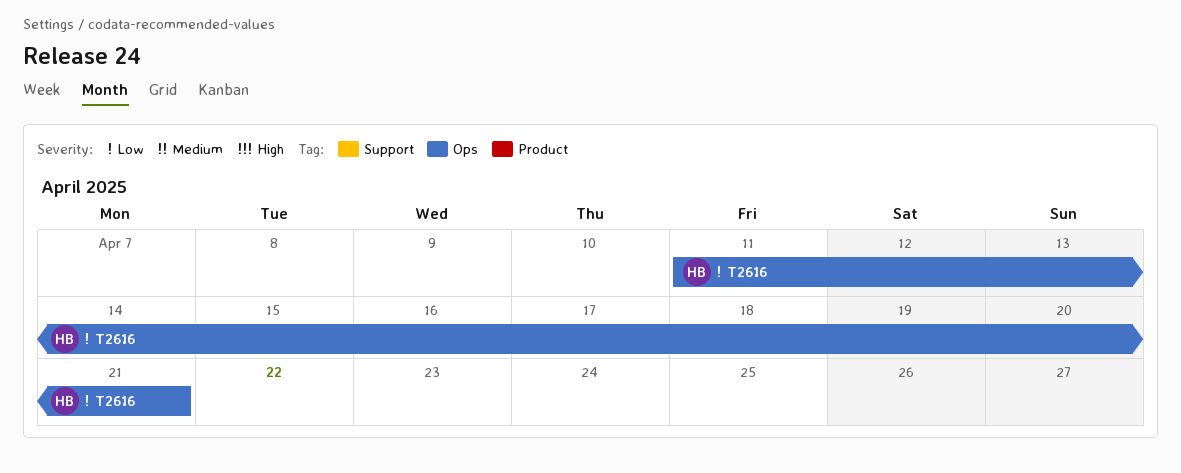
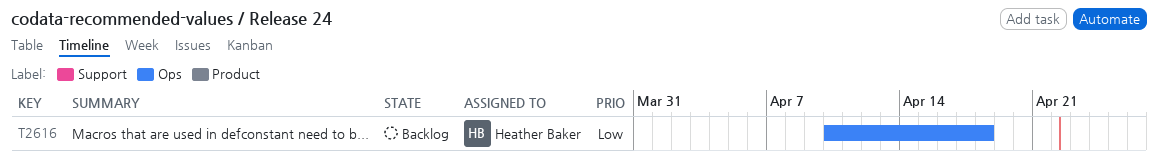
T2616, start: Apr 11 -> Apr 10
T2616, due: Apr 21 -> Apr 18

